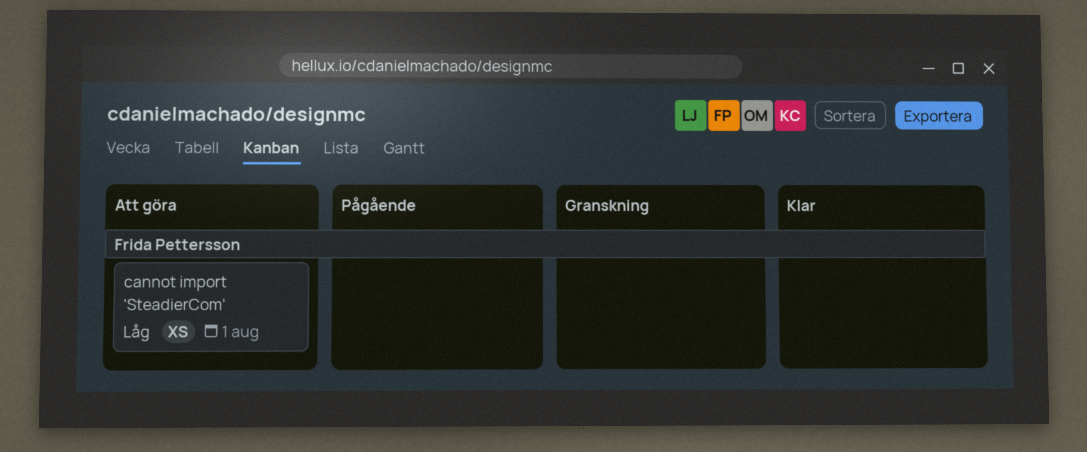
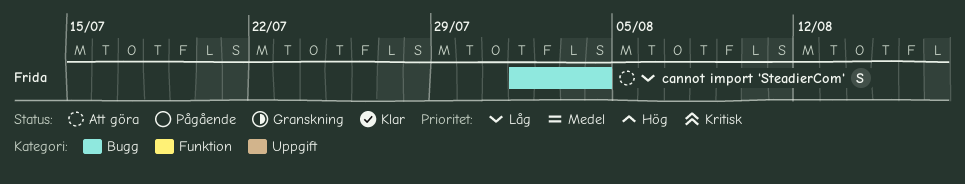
cannot import 'SteadierCom', estimate: XS -> S
cannot import 'SteadierCom', due: Aug 1 -> Aug 4

